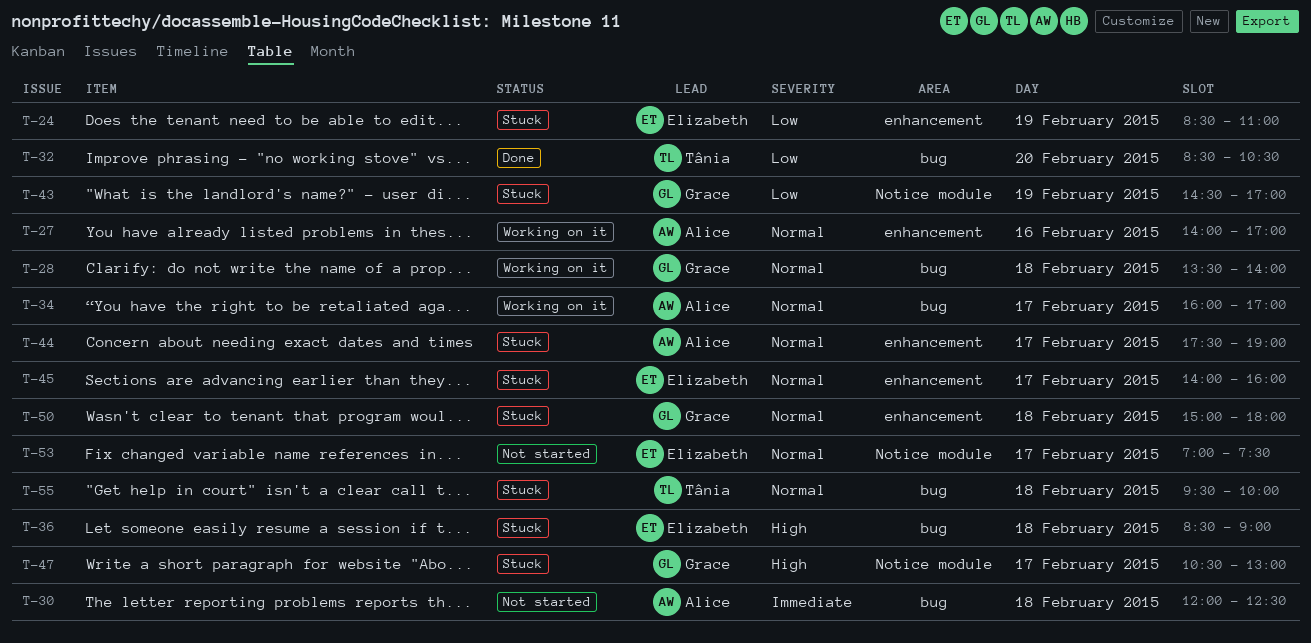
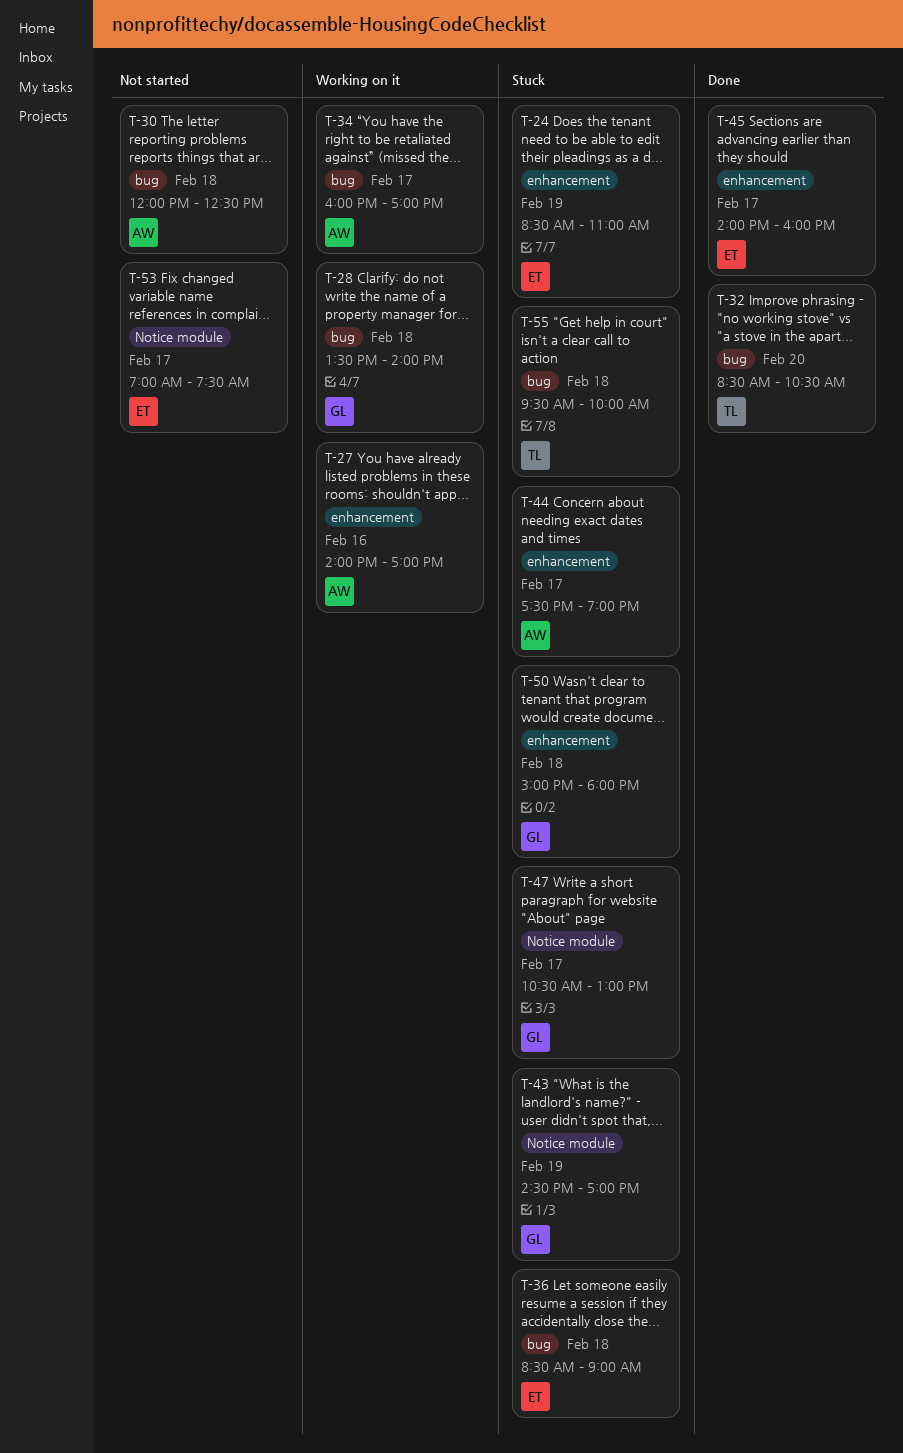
T-45, status: Stuck -> Done

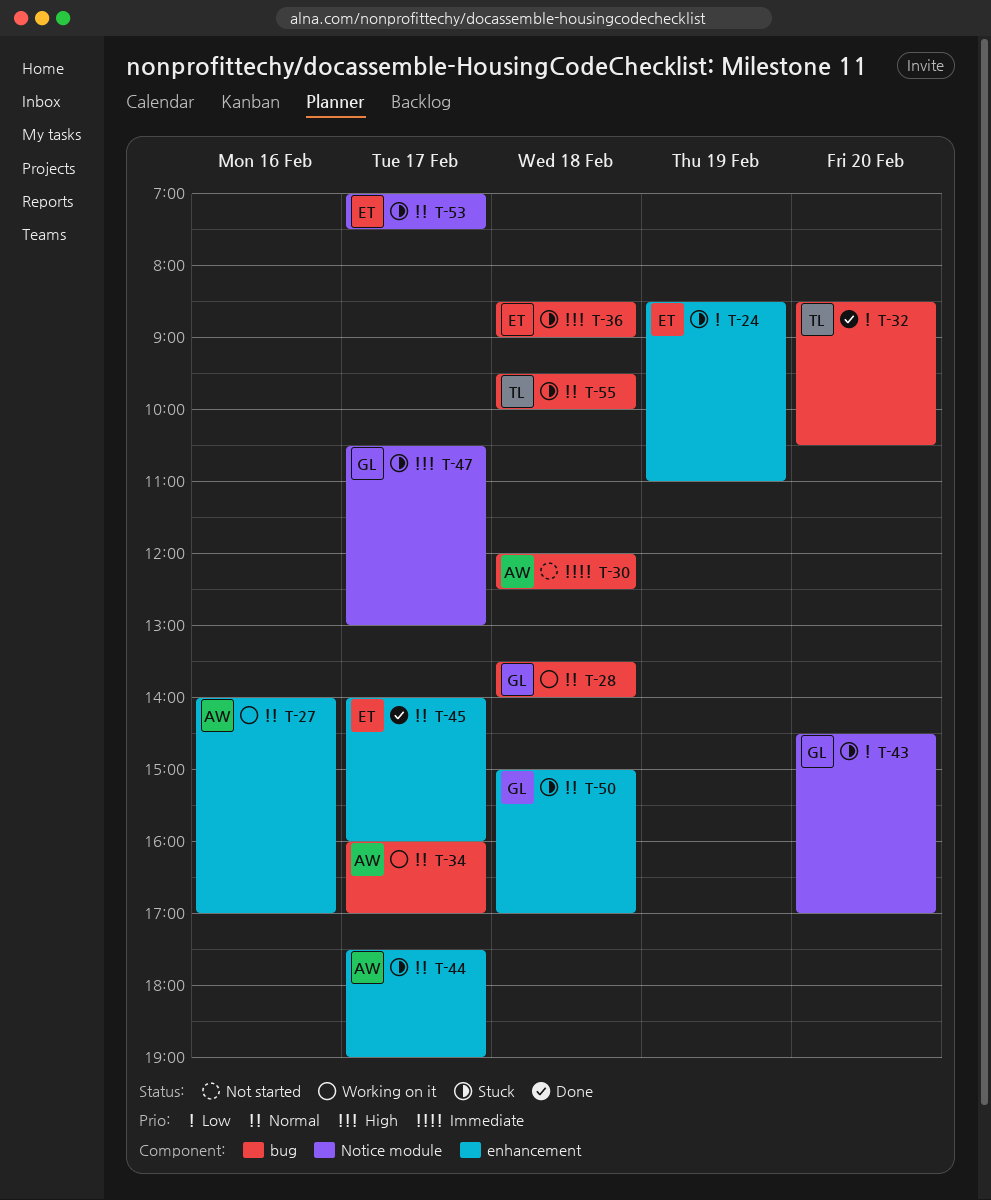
T-43, day: Feb 19 -> Feb 20
T-50, ends: 18:00 -> 17:00
T-53, status: Not started -> Stuck

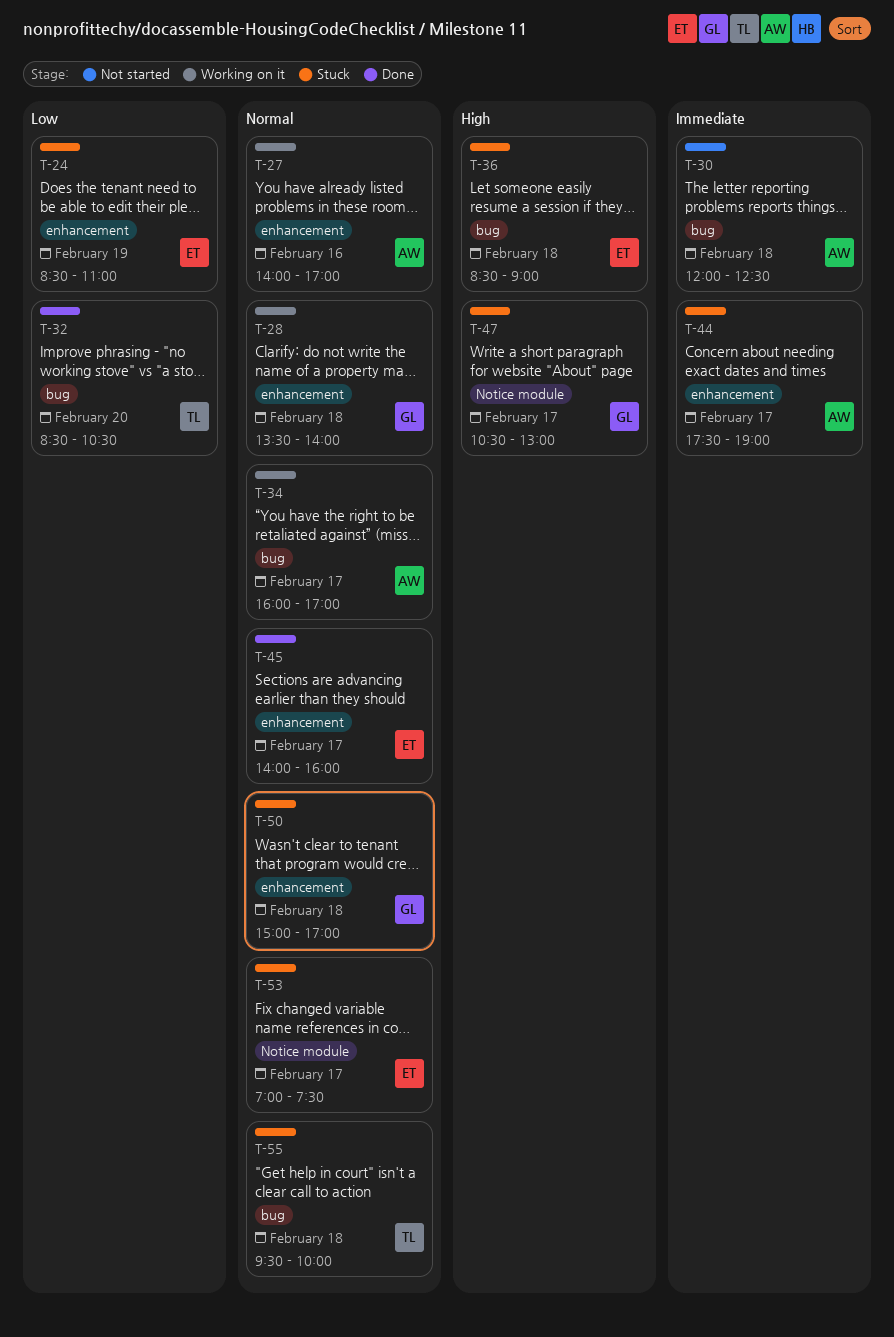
T-28, label: bug -> enhancement
T-43: present -> none
T-44, priority: Normal -> Immediate

